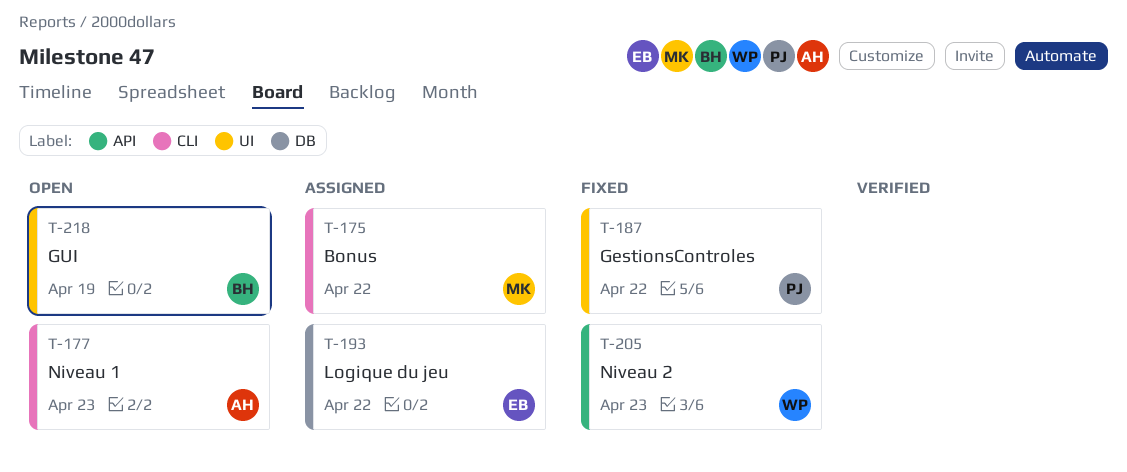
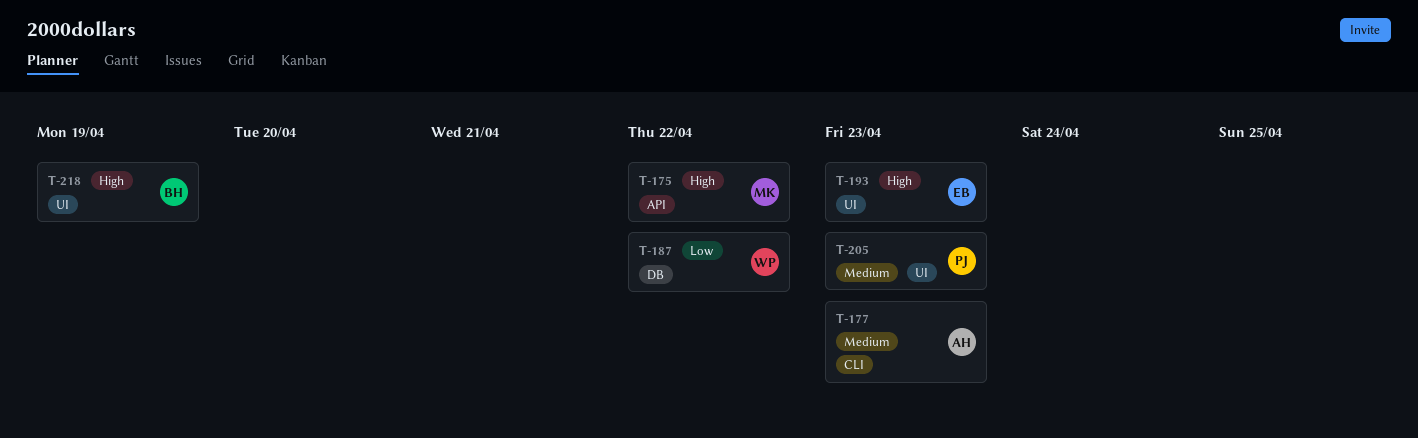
T-175, label: CLI -> API
T-187, owner: PJ -> WP
T-187, label: UI -> DB
T-193, label: DB -> UI
T-193, due: Apr 22 -> Apr 23
T-205, owner: WP -> PJ
T-205, label: API -> UI

